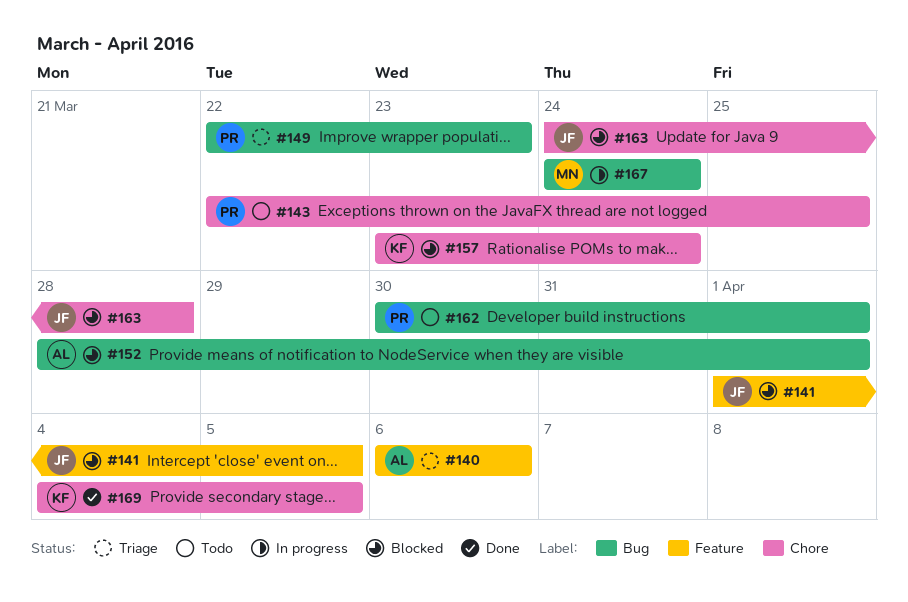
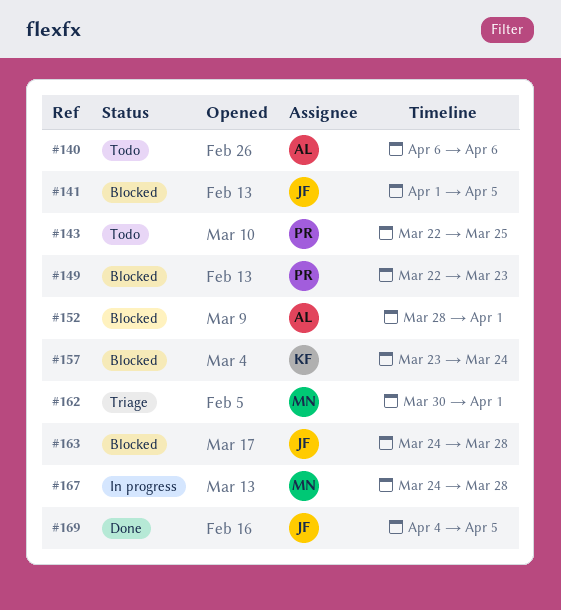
#140, status: Triage -> Todo
#149, status: Triage -> Blocked
#162, status: Todo -> Triage
#162, owner: PR -> MN
#167, due: Mar 24 -> Mar 28
#169, owner: KF -> JF

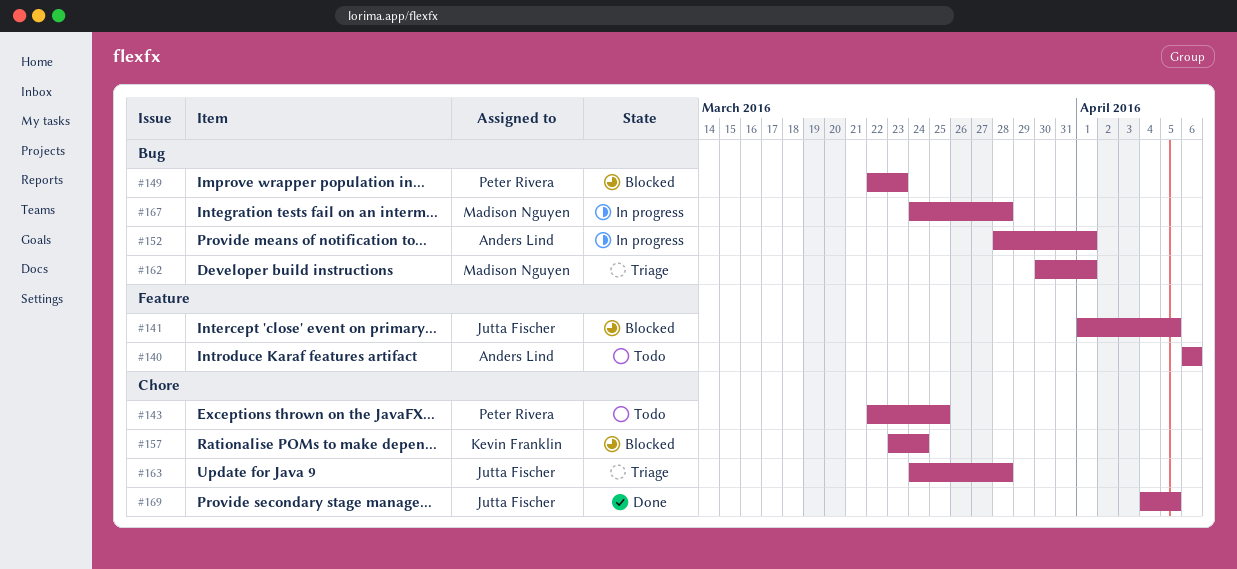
#152, status: Blocked -> In progress
#163, status: Blocked -> Triage

